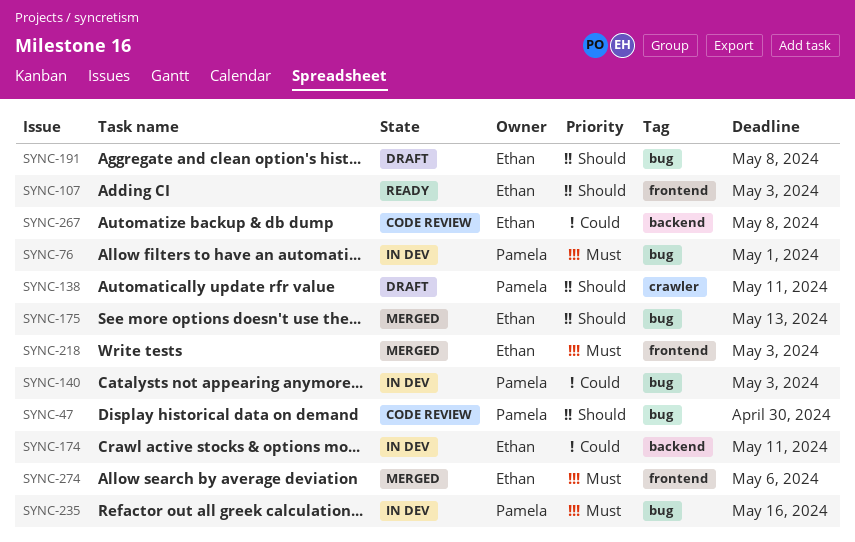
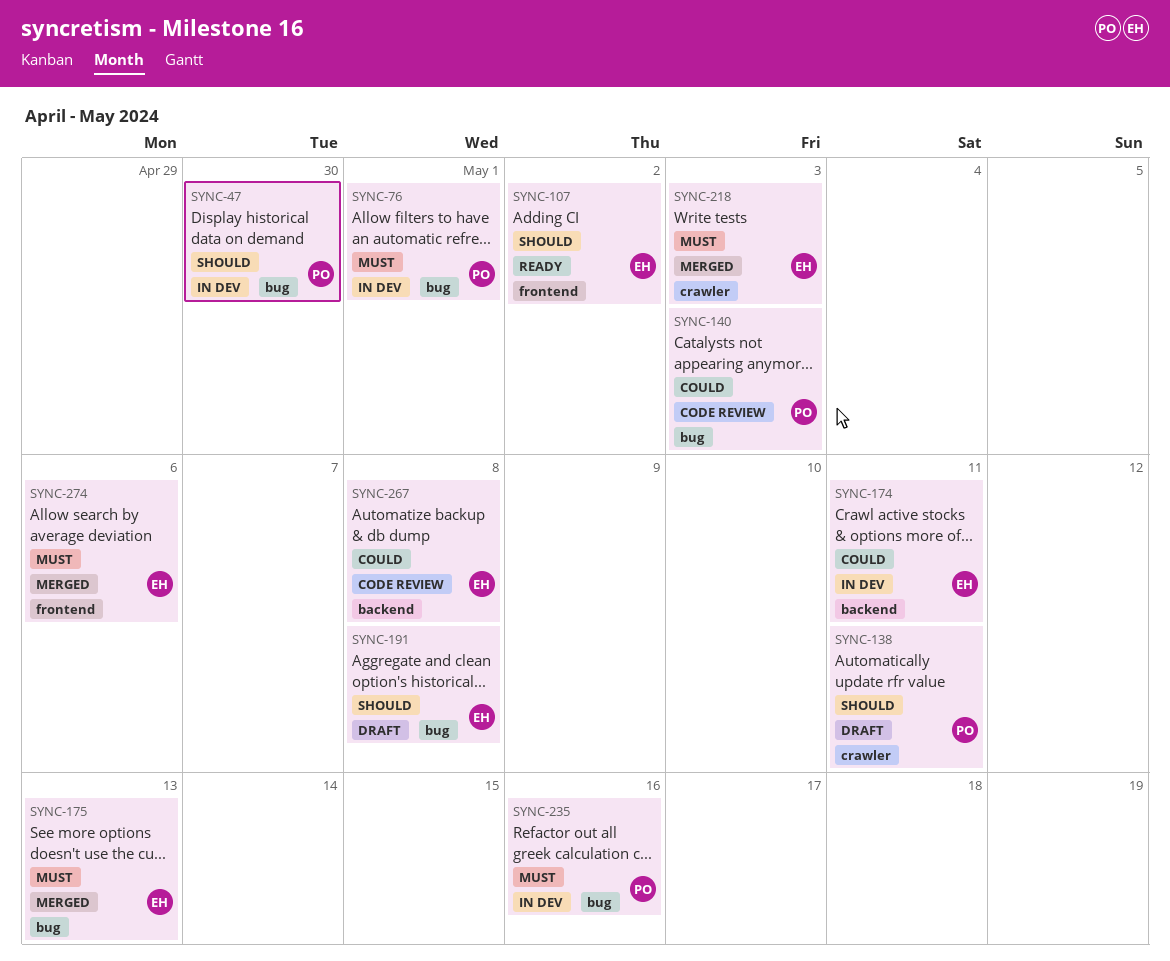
SYNC-47, status: Code review -> In dev
SYNC-107, due: May 3 -> May 2
SYNC-140, status: In dev -> Code review
SYNC-175, priority: Should -> Must
SYNC-218, label: frontend -> crawler

